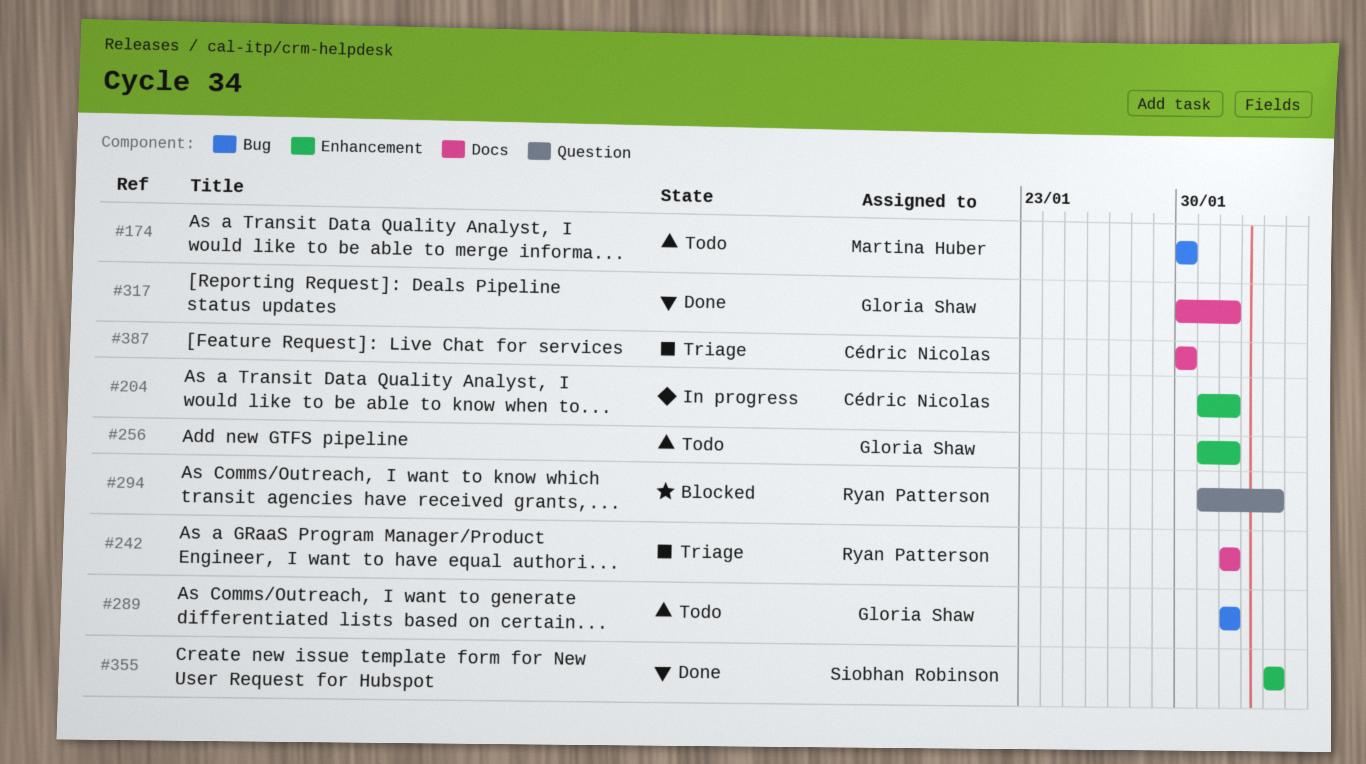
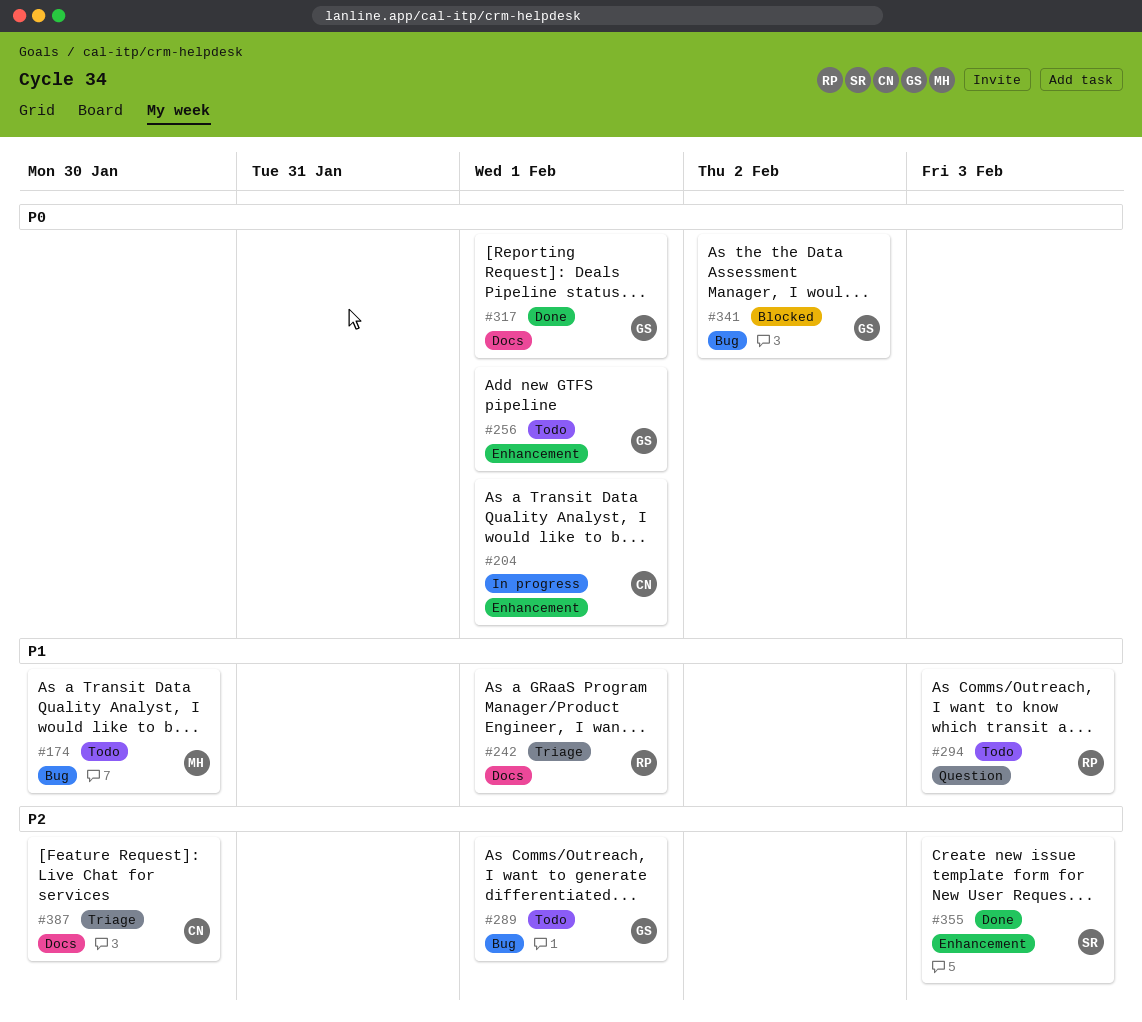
#294, status: Blocked -> Todo
#341: none -> present

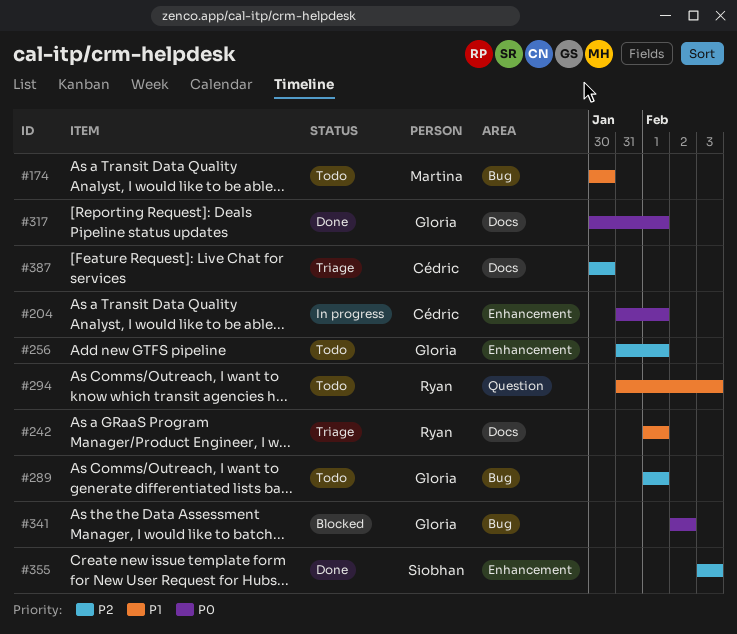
#256, priority: P0 -> P2

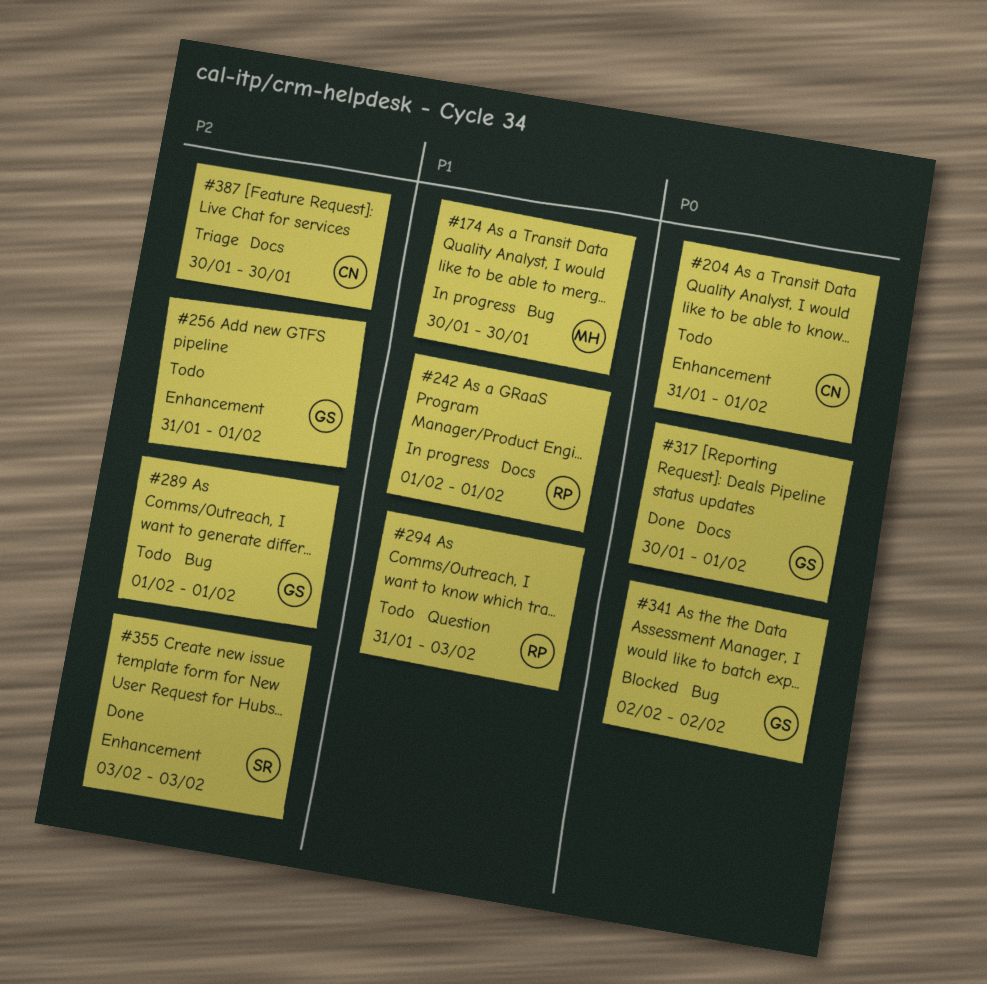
#174, status: Todo -> In progress
#204, status: In progress -> Todo
#242, status: Triage -> In progress

